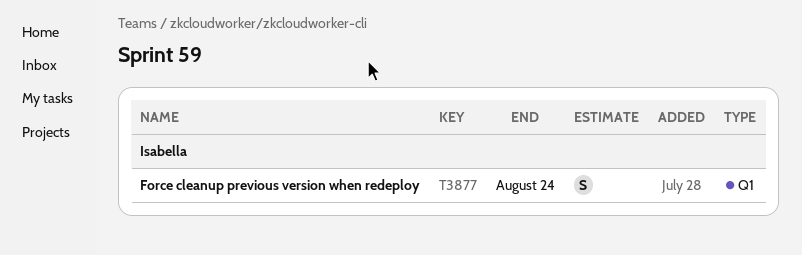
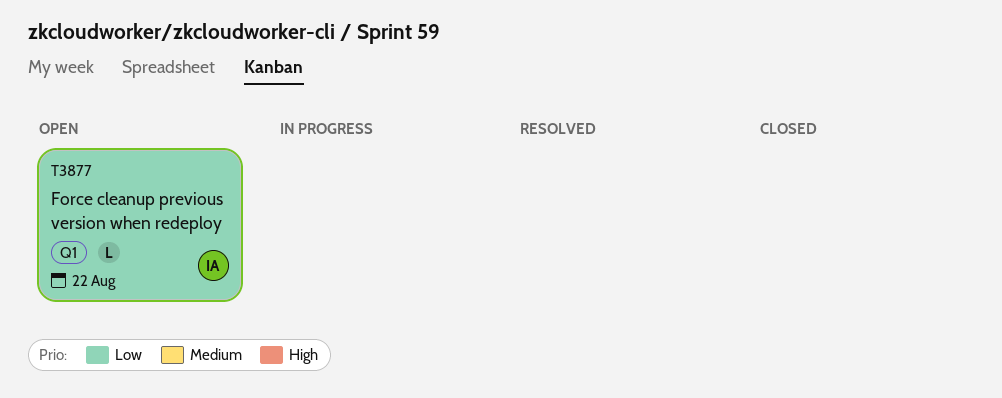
T3877, estimate: S -> L
T3877, due: Aug 24 -> Aug 22

